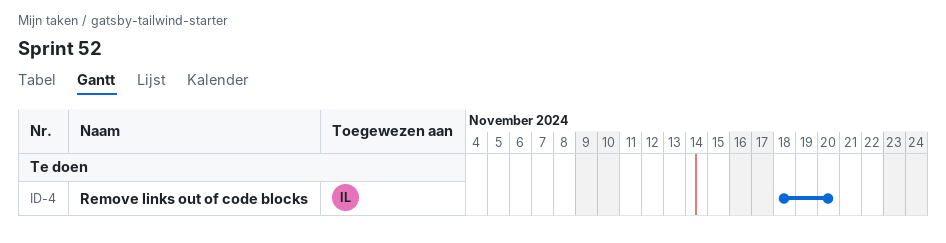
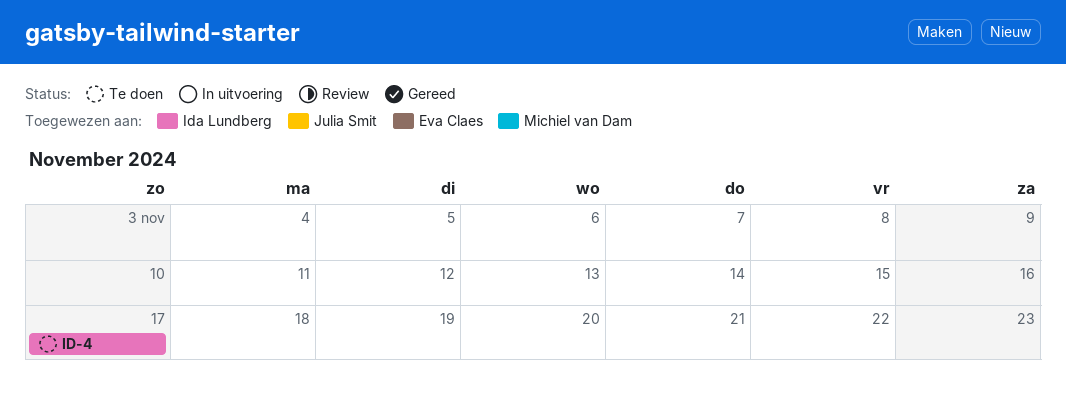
ID-4, start: Nov 18 -> Nov 17
ID-4, due: Nov 20 -> Nov 17

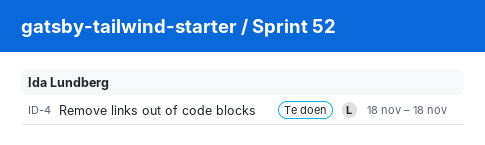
ID-4, start: Nov 17 -> Nov 18
ID-4, due: Nov 17 -> Nov 18

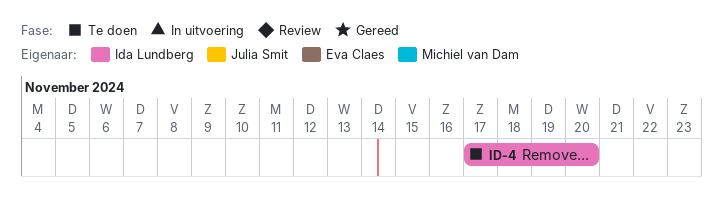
ID-4, start: Nov 18 -> Nov 17
ID-4, due: Nov 18 -> Nov 20

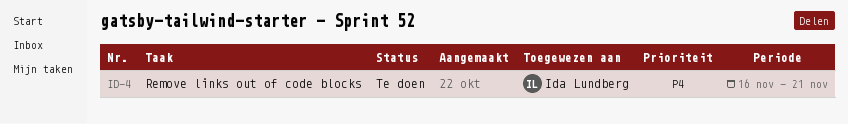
ID-4, start: Nov 17 -> Nov 16
ID-4, due: Nov 20 -> Nov 21

